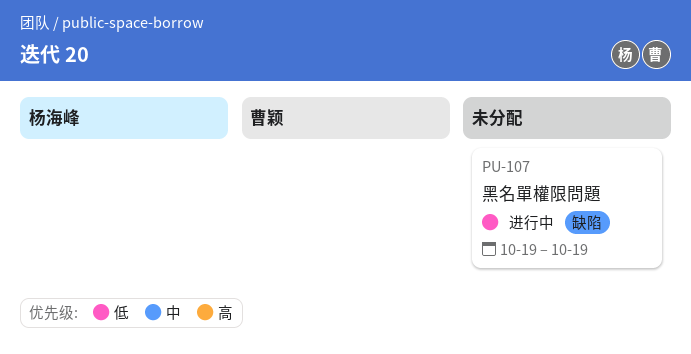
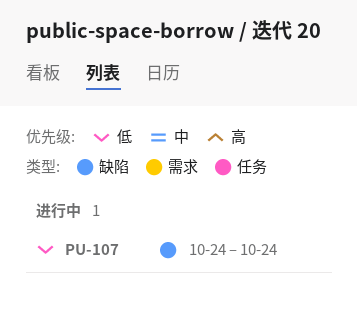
PU-107, start: Oct 19 -> Oct 24
PU-107, due: Oct 19 -> Oct 24

